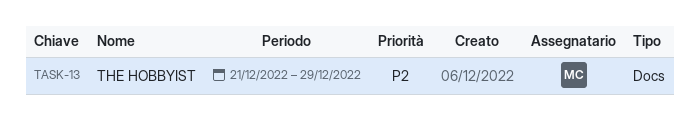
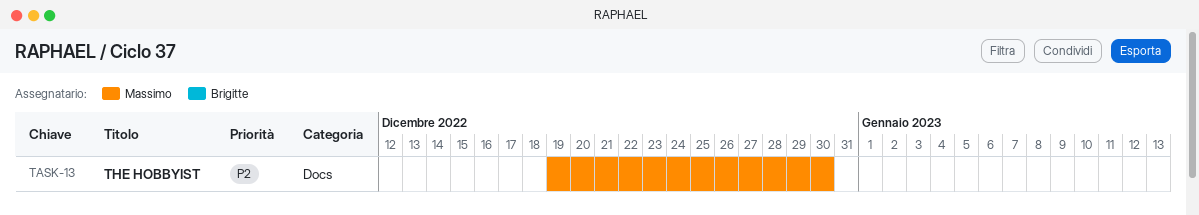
TASK-13, start: Dec 21 -> Dec 19
TASK-13, due: Dec 29 -> Dec 30

